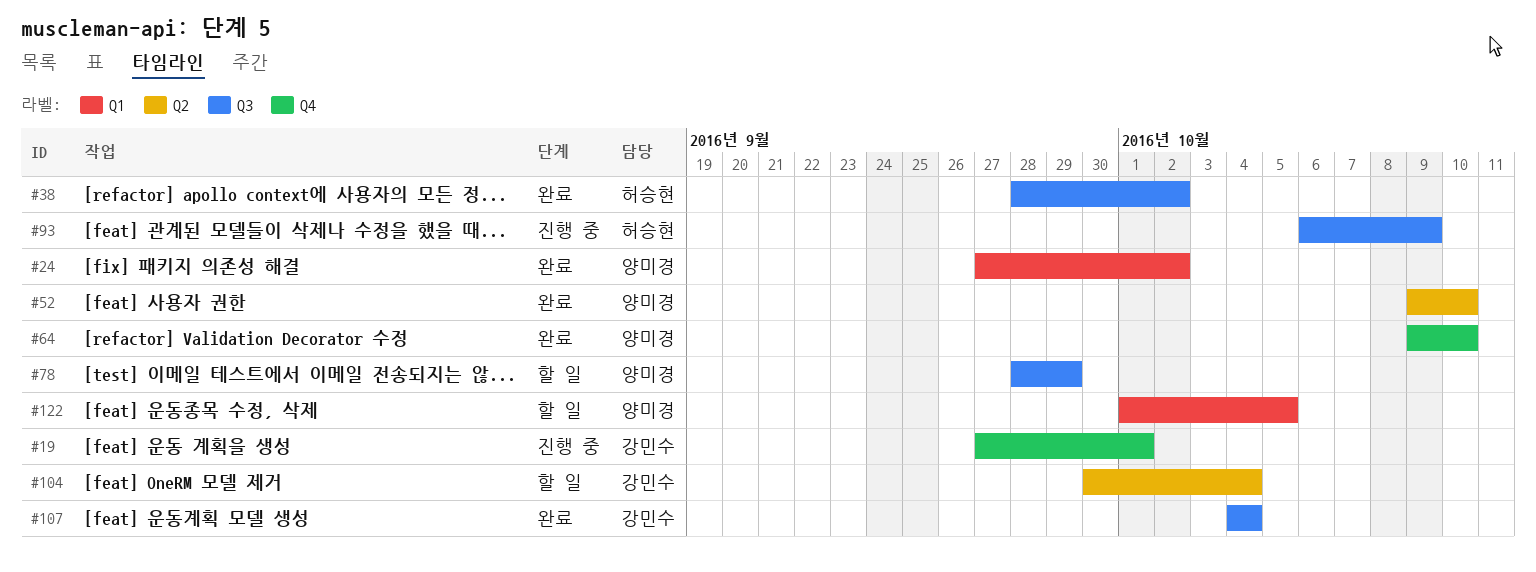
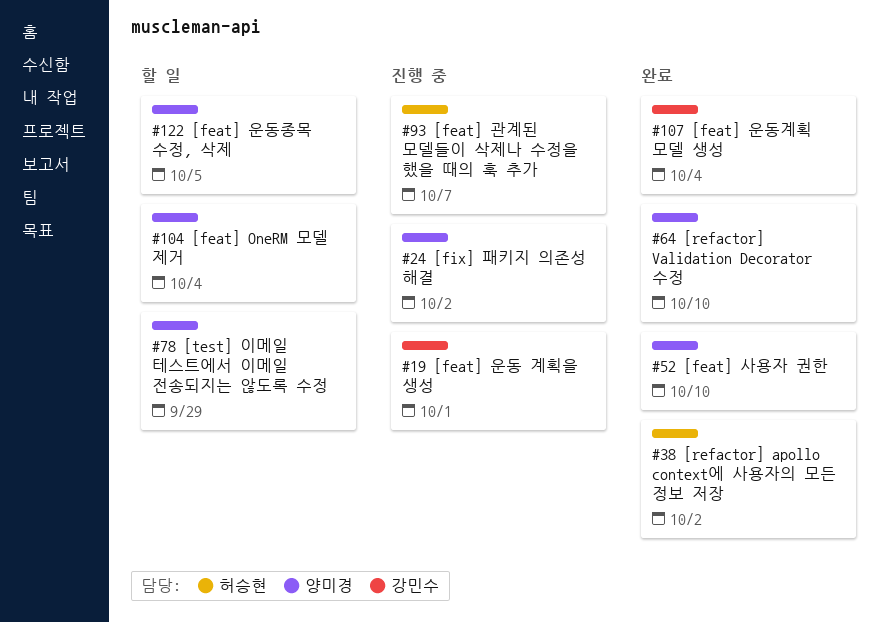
#24, status: 완료 -> 진행 중
#93, due: Oct 9 -> Oct 7
#104, owner: 강민수 -> 양미경

